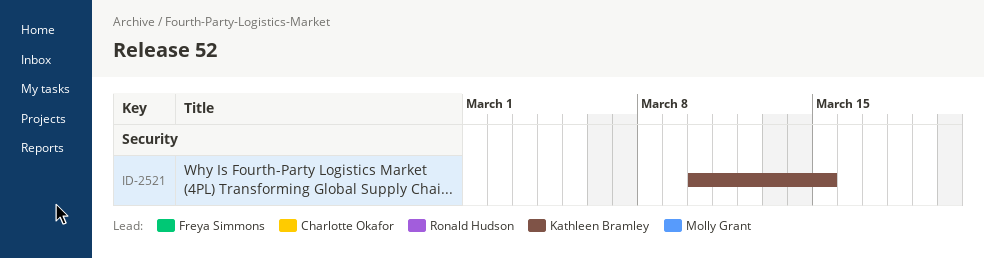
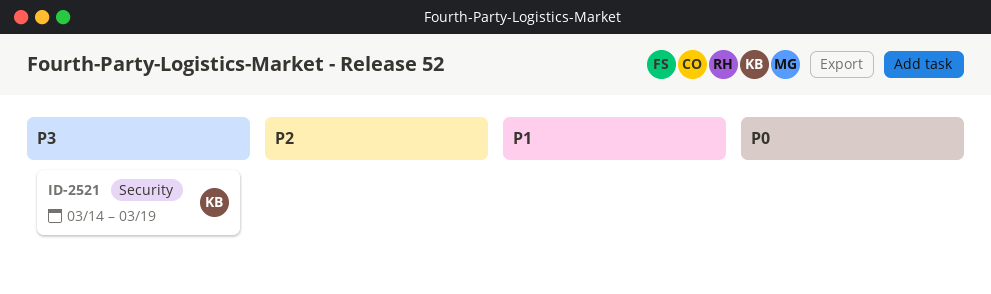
ID-2521, start: Mar 10 -> Mar 14
ID-2521, due: Mar 15 -> Mar 19

